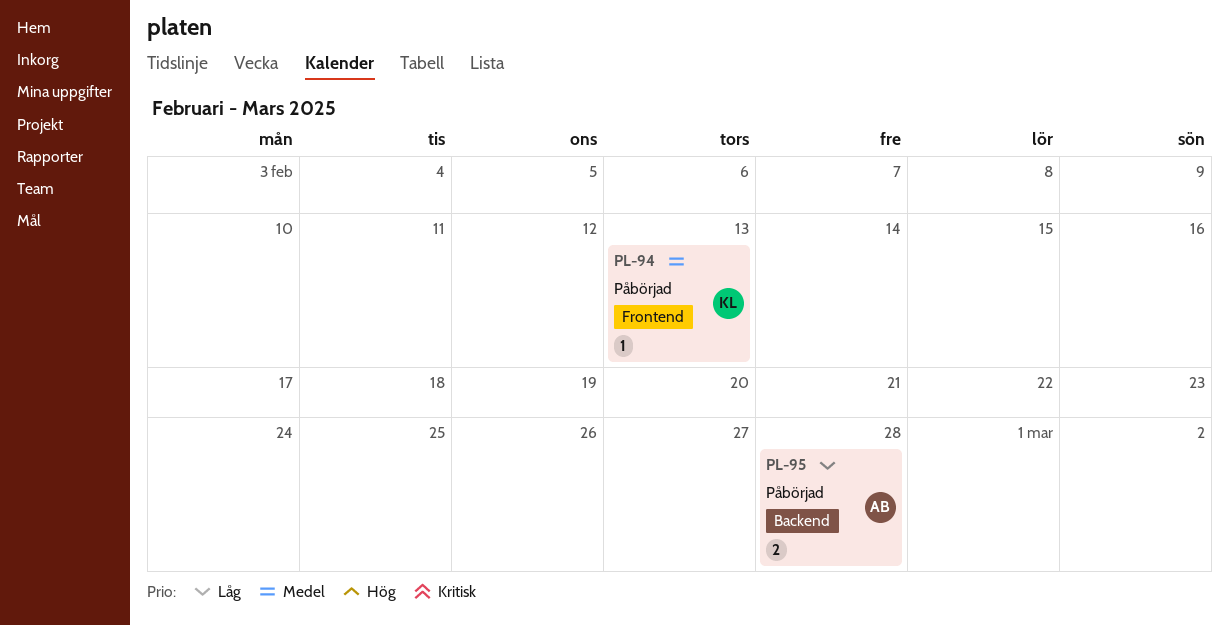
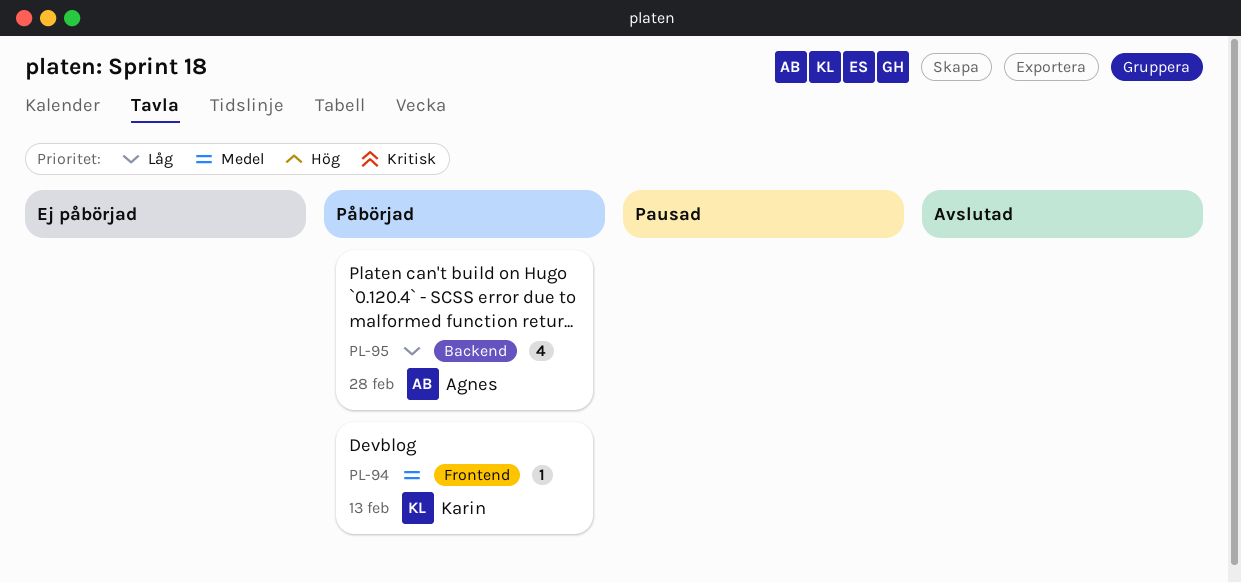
PL-95, estimate: 2 -> 4

